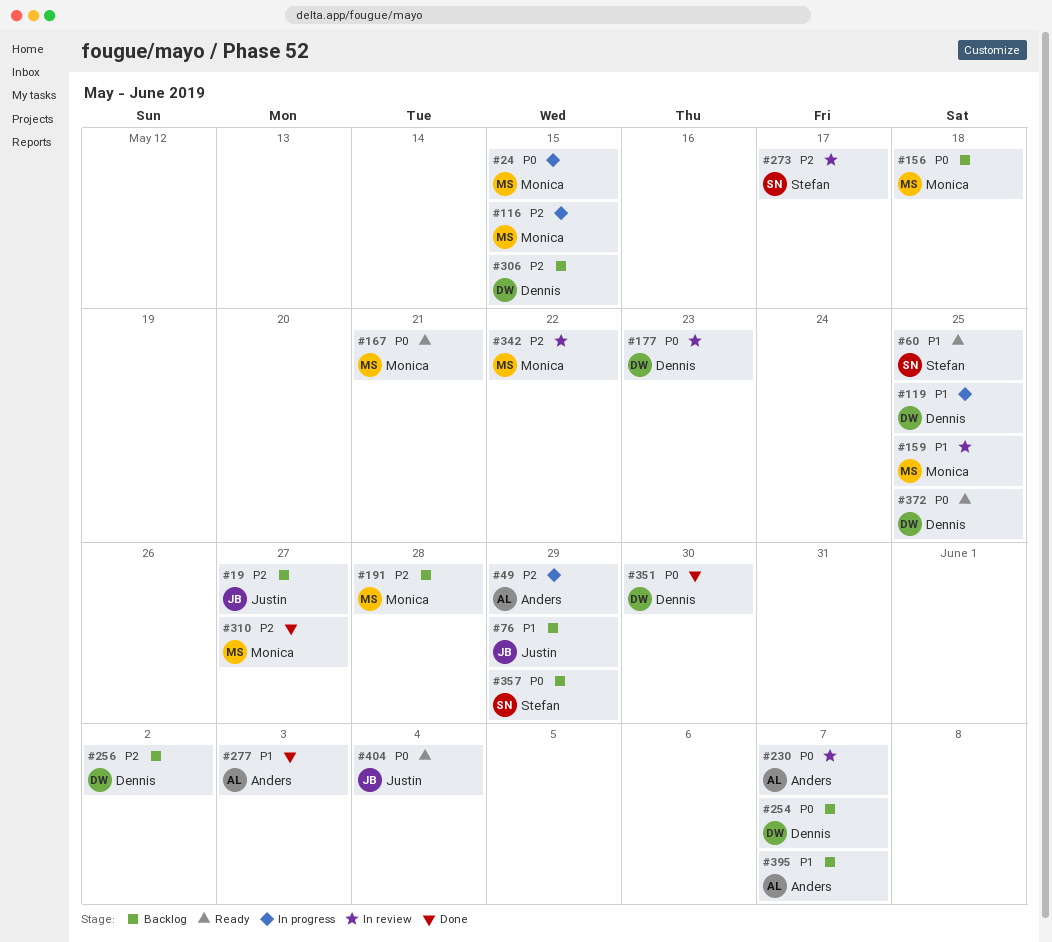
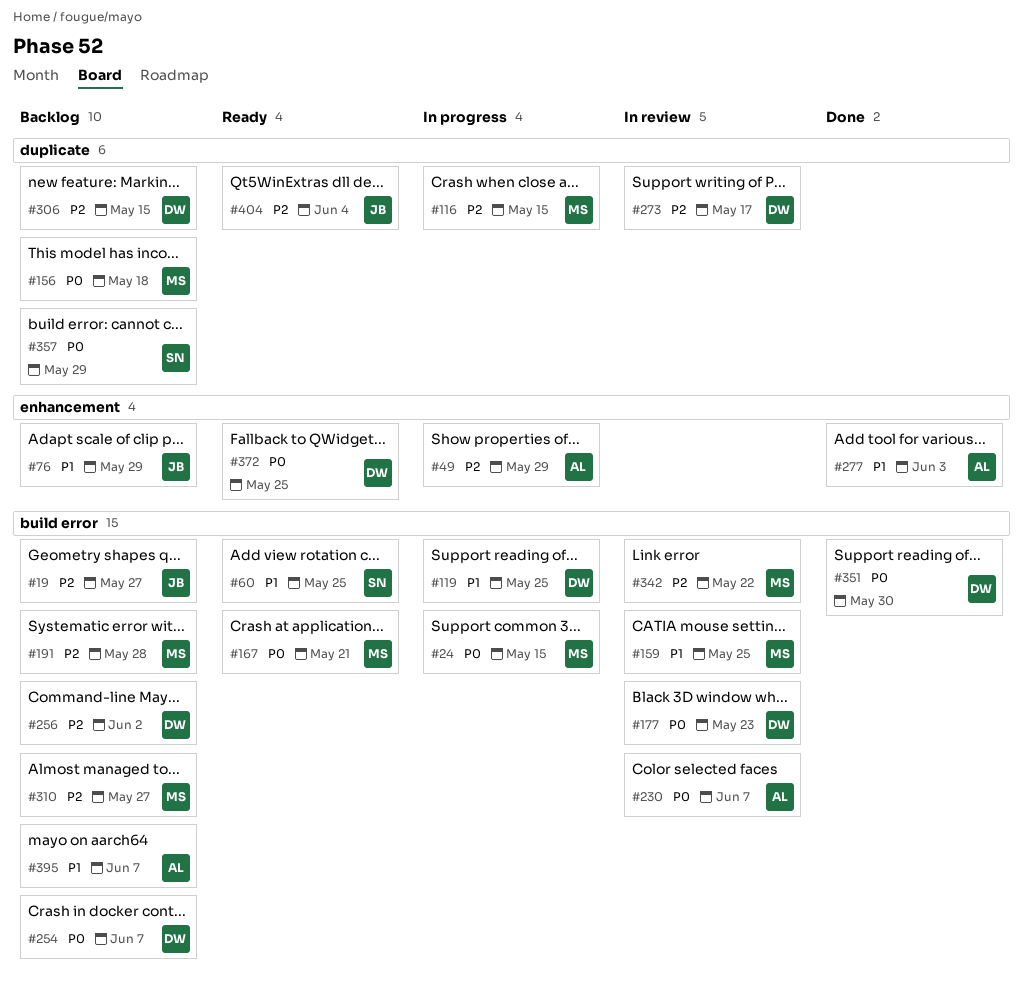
#273, owner: Stefan -> Dennis
#310, status: Done -> Backlog
#404, priority: P0 -> P2

